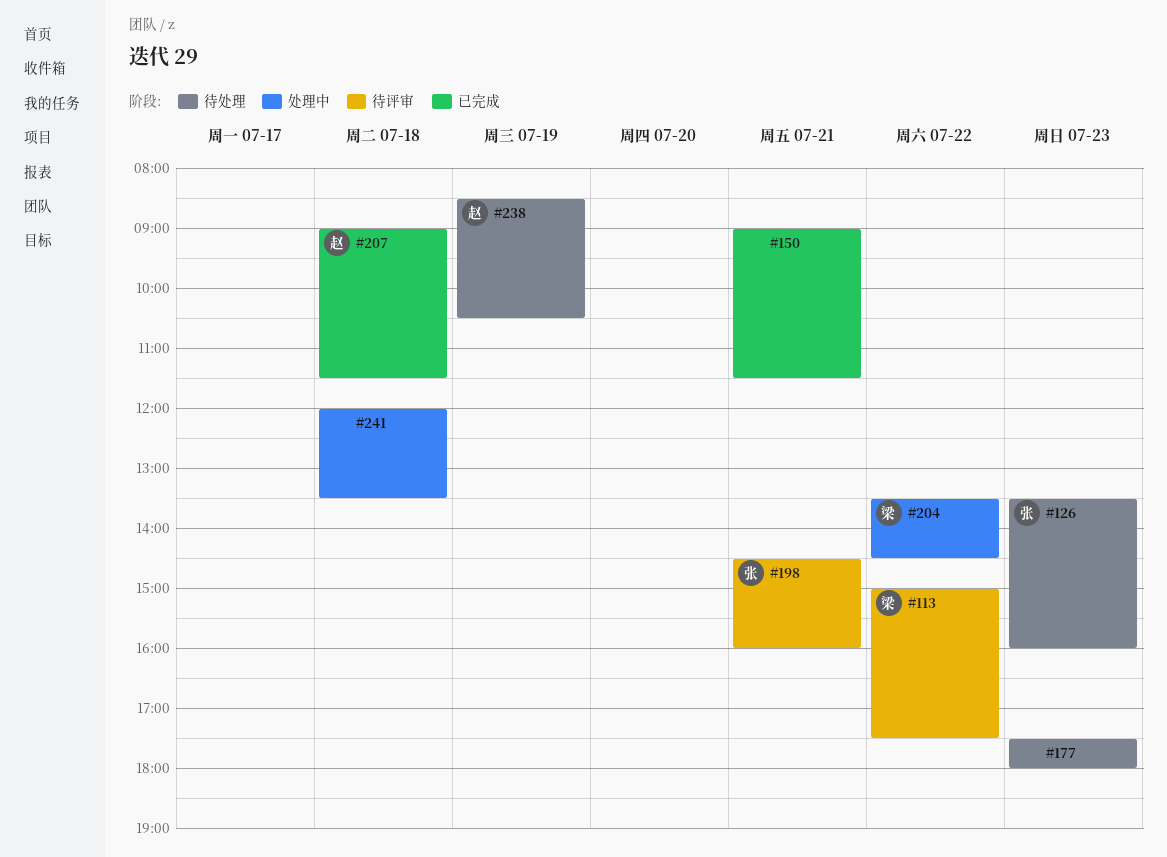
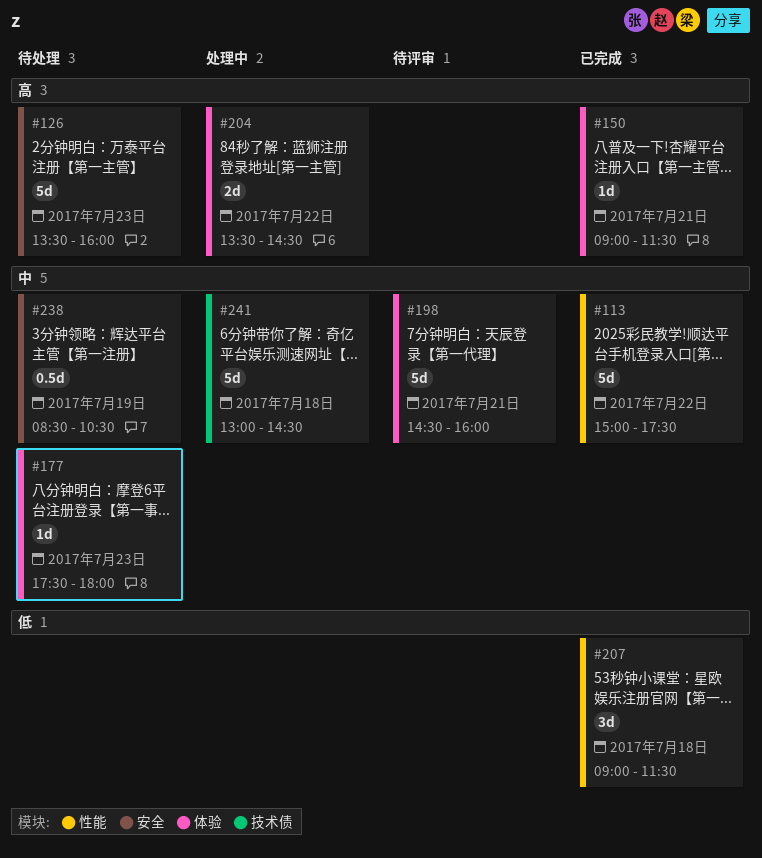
#113, status: 待评审 -> 已完成
#241, begins: 12:00 -> 13:00
#241, ends: 13:30 -> 14:30

